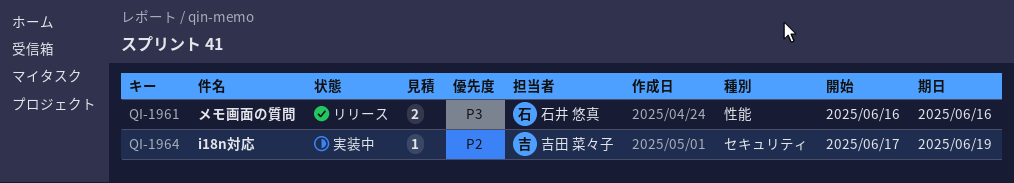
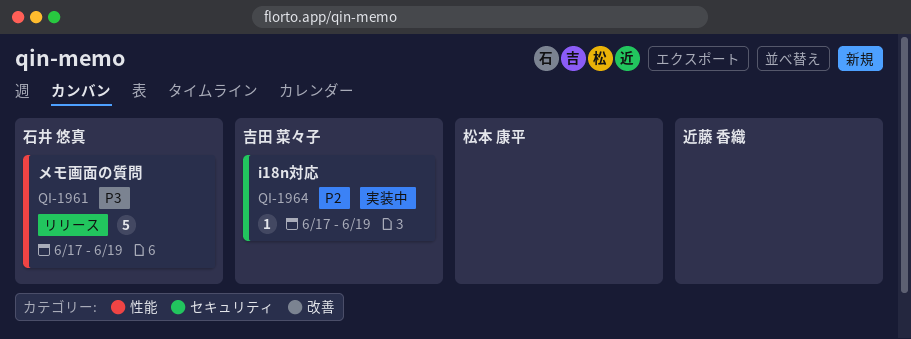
QI-1961, estimate: 2 -> 5
QI-1961, start: Jun 16 -> Jun 17
QI-1961, due: Jun 16 -> Jun 19

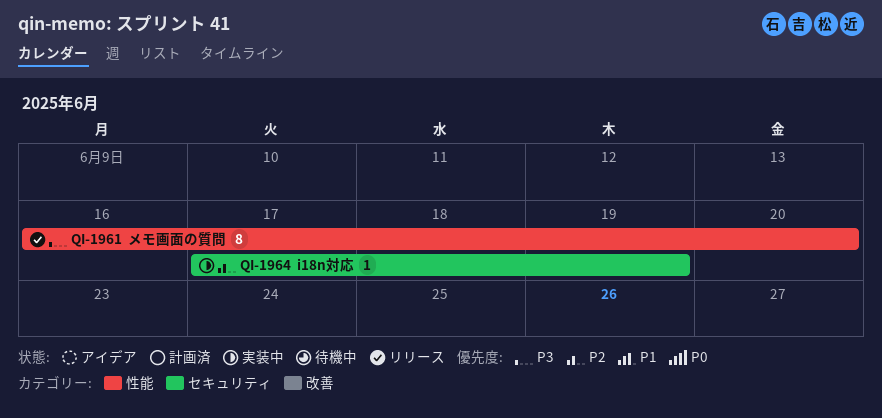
QI-1961, estimate: 5 -> 8
QI-1961, start: Jun 17 -> Jun 16
QI-1961, due: Jun 19 -> Jun 20

